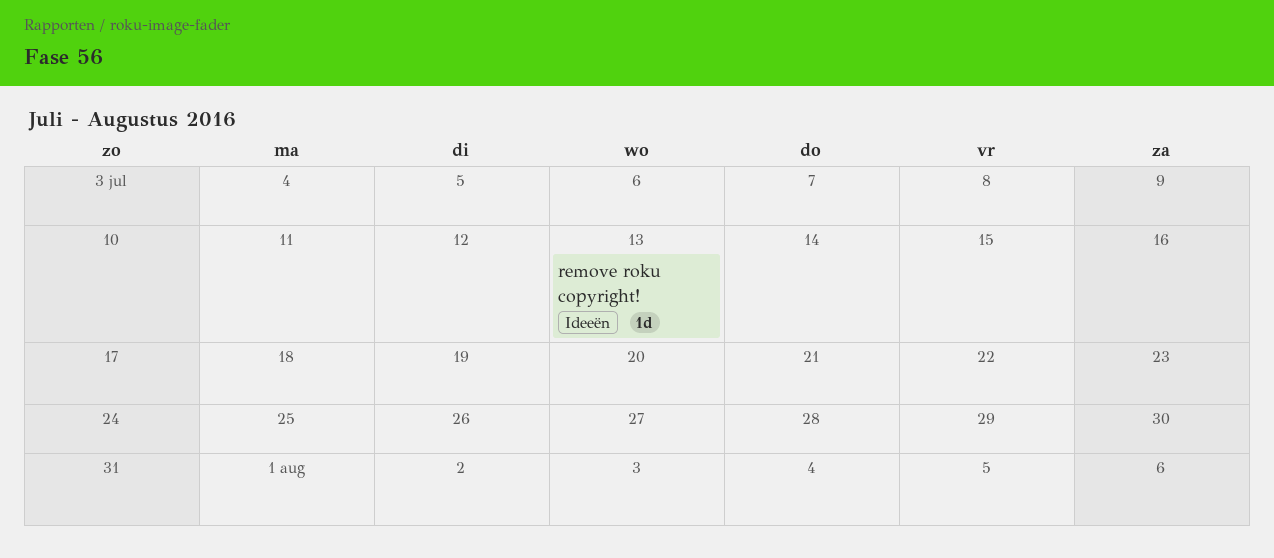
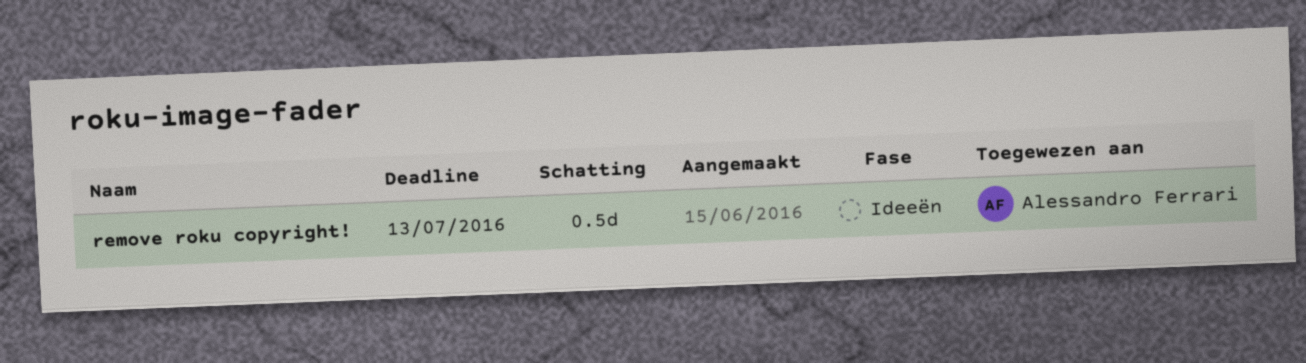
remove roku copyright!, estimate: 1d -> 0.5d

